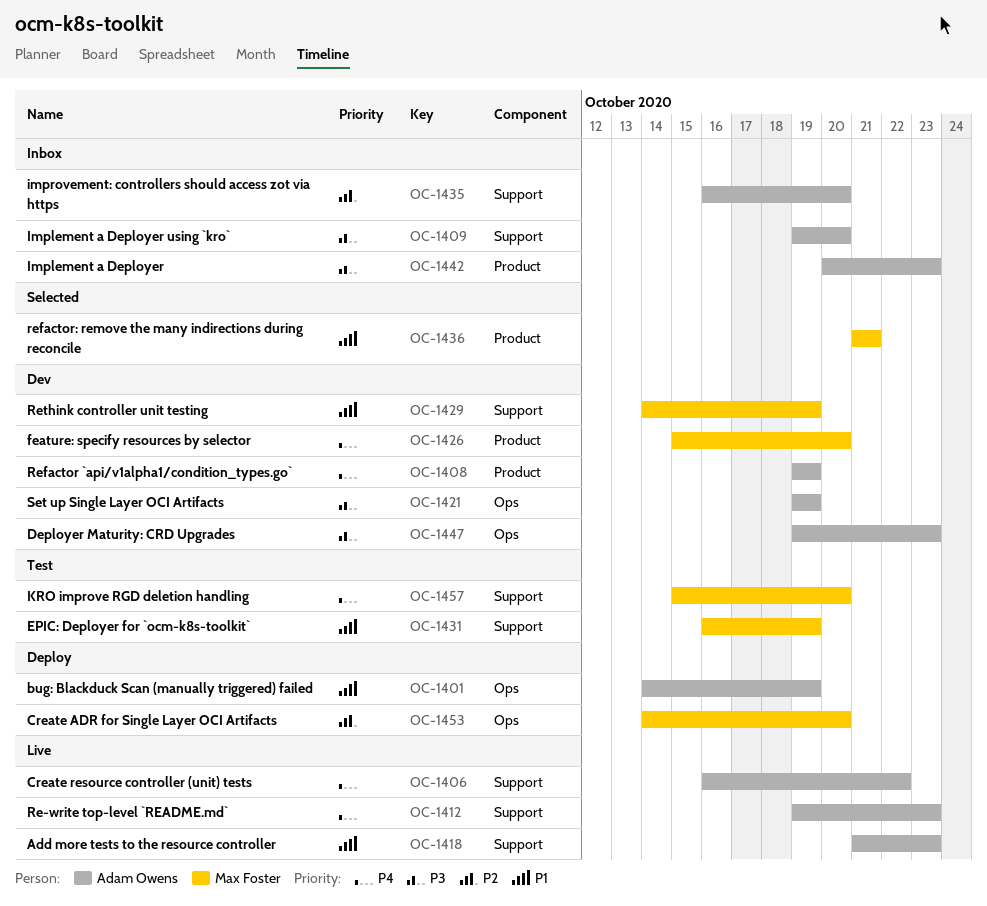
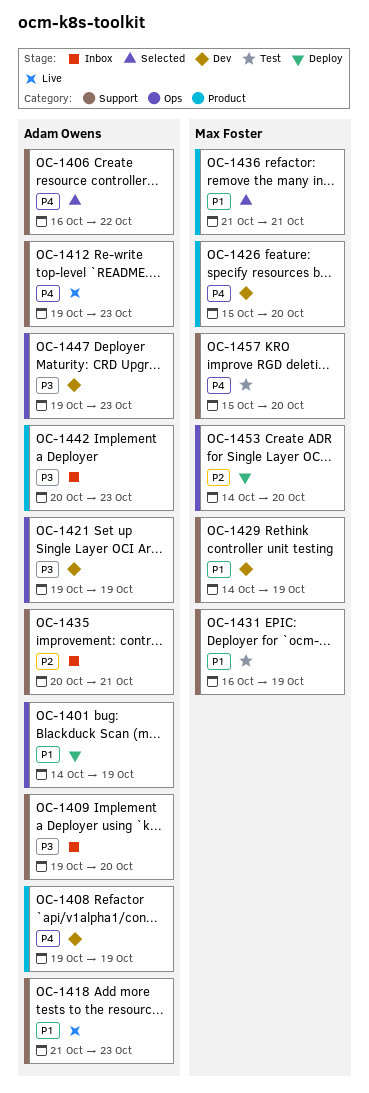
OC-1406, status: Live -> Selected
OC-1435, start: Oct 16 -> Oct 20
OC-1435, due: Oct 20 -> Oct 21

